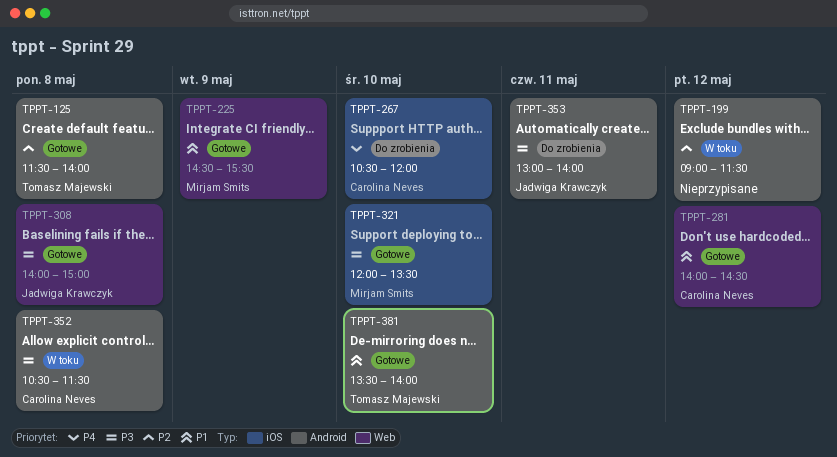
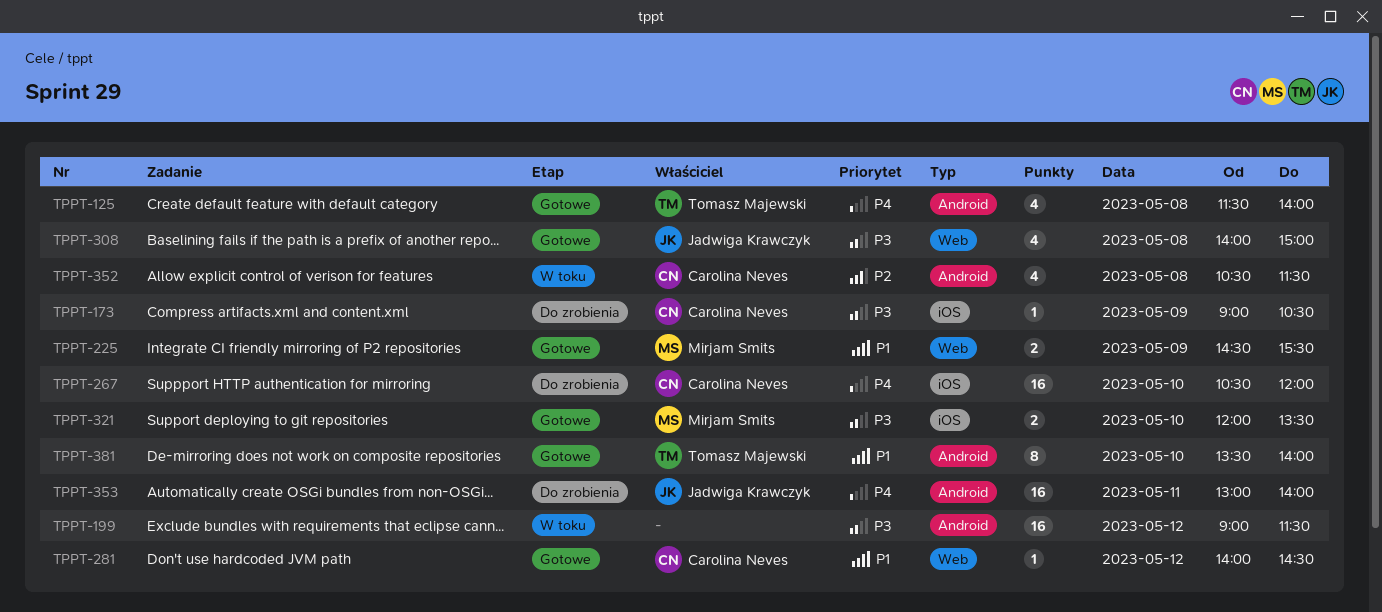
TPPT-125, priority: P2 -> P4
TPPT-173: none -> present
TPPT-199, priority: P2 -> P3
TPPT-352, priority: P3 -> P2
TPPT-353, priority: P3 -> P4

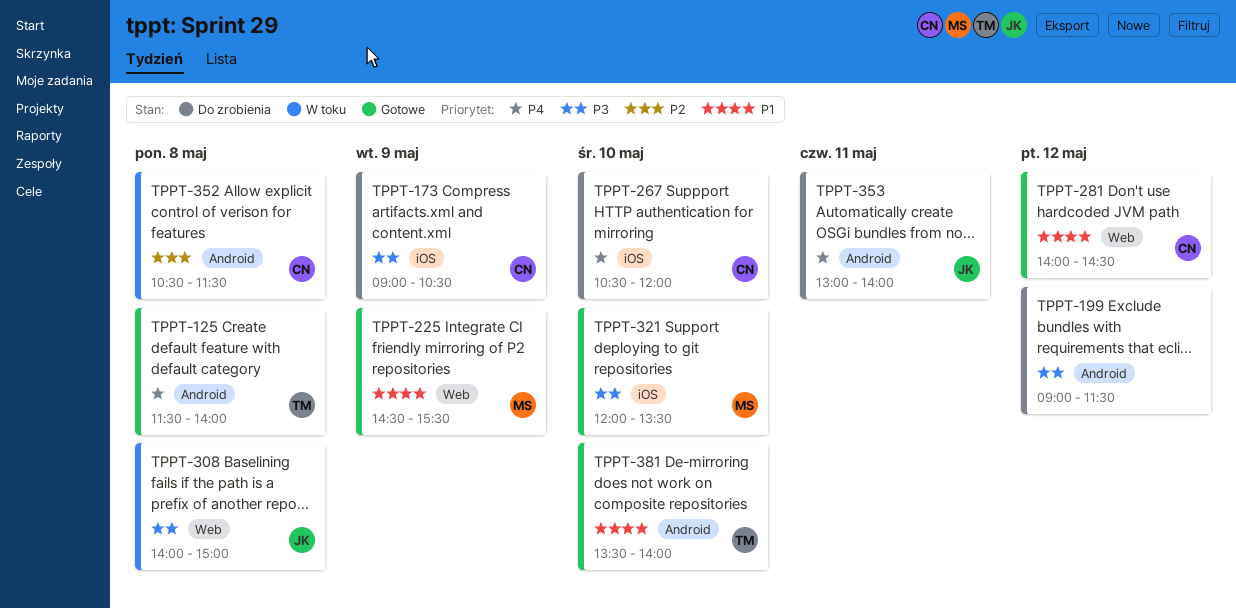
TPPT-199, status: W toku -> Do zrobienia
TPPT-308, status: Gotowe -> W toku

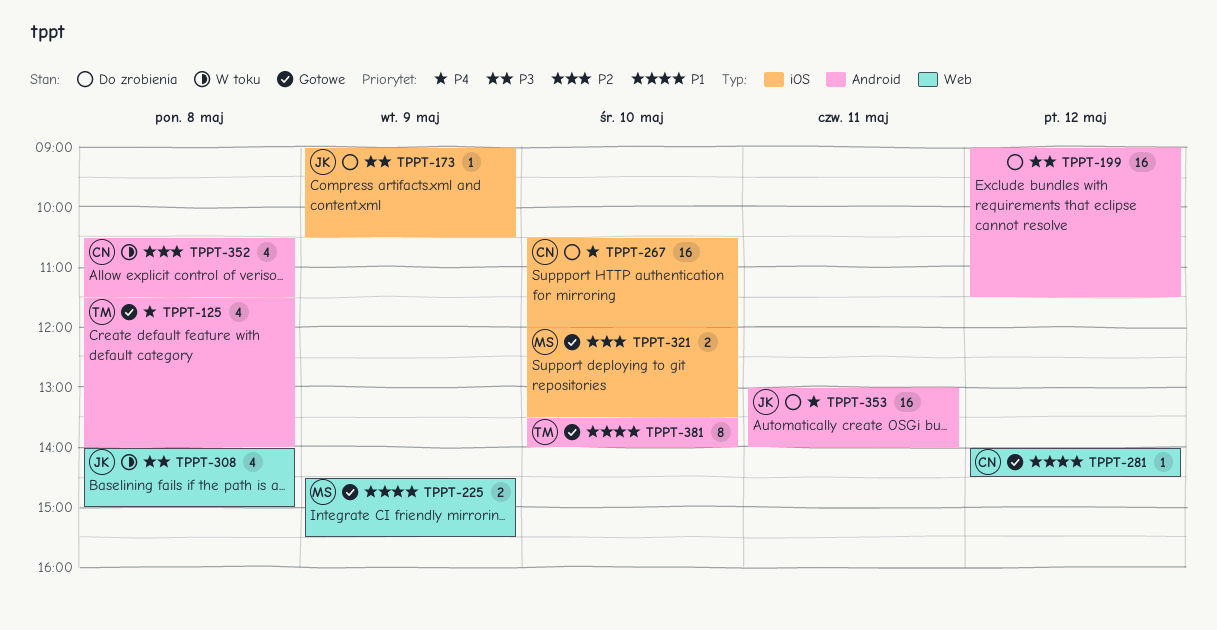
TPPT-173, owner: CN -> JK
TPPT-321, priority: P3 -> P2

